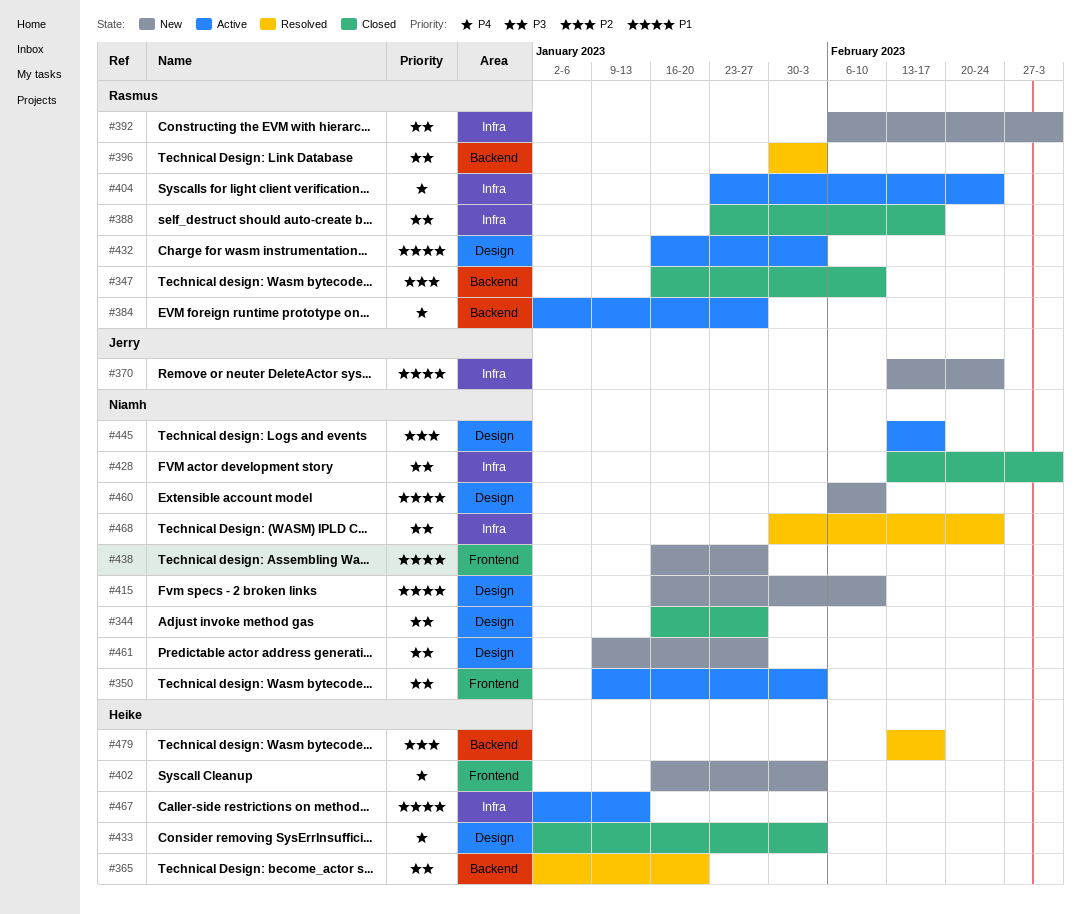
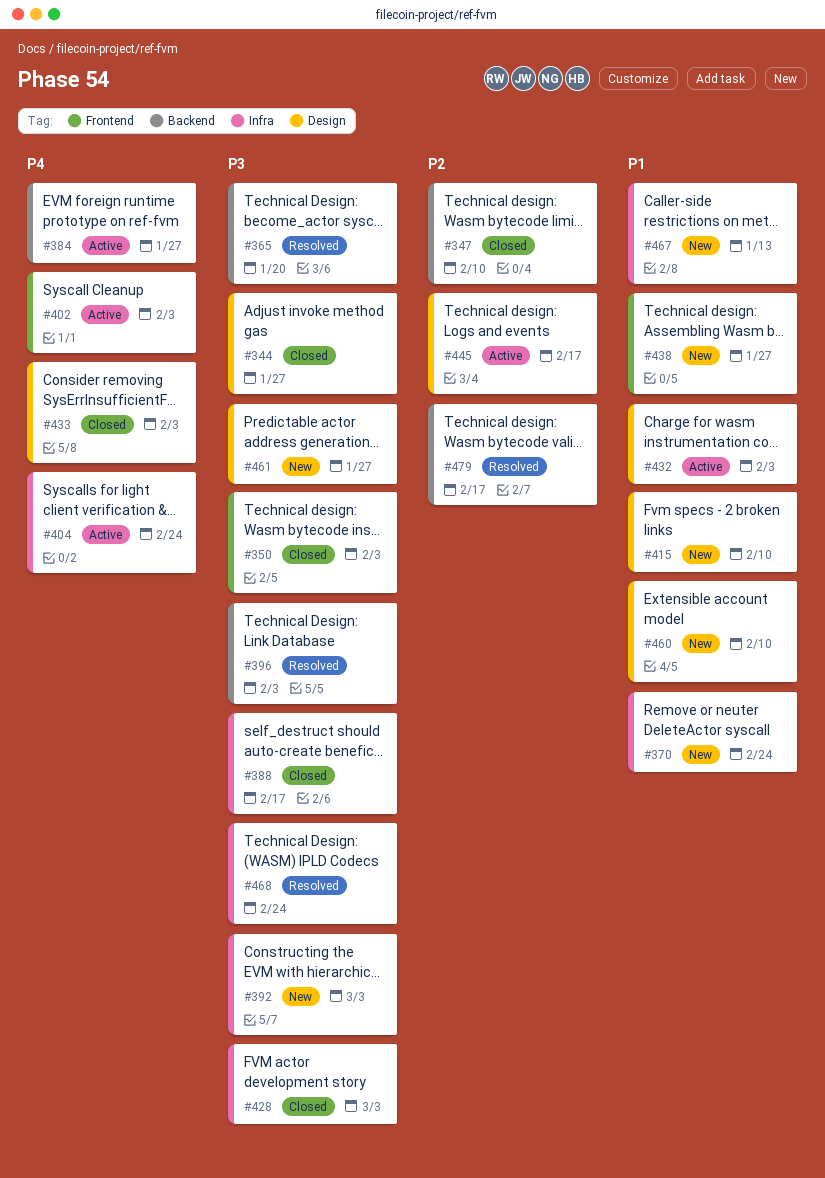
#350, status: Active -> Closed
#402, status: New -> Active
#467, status: Active -> New

